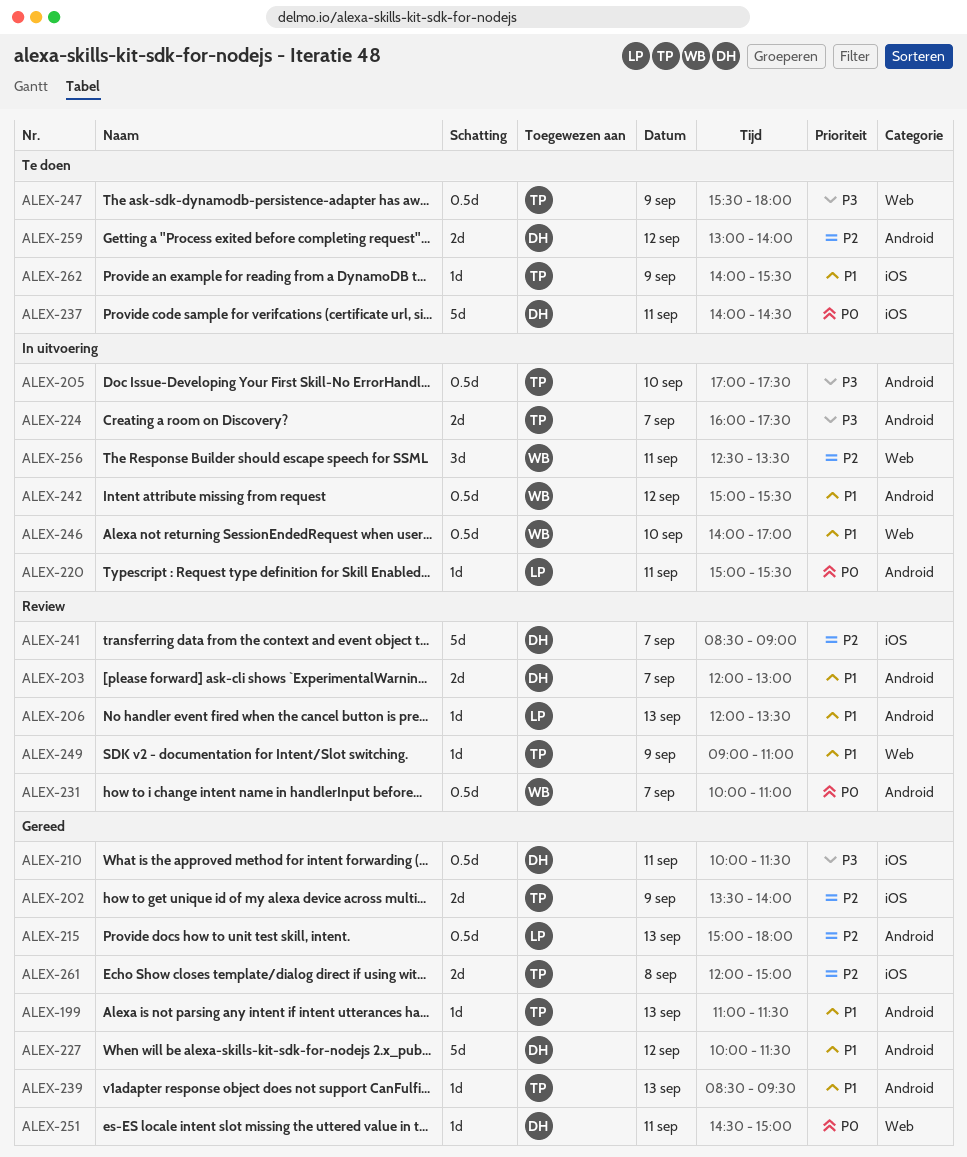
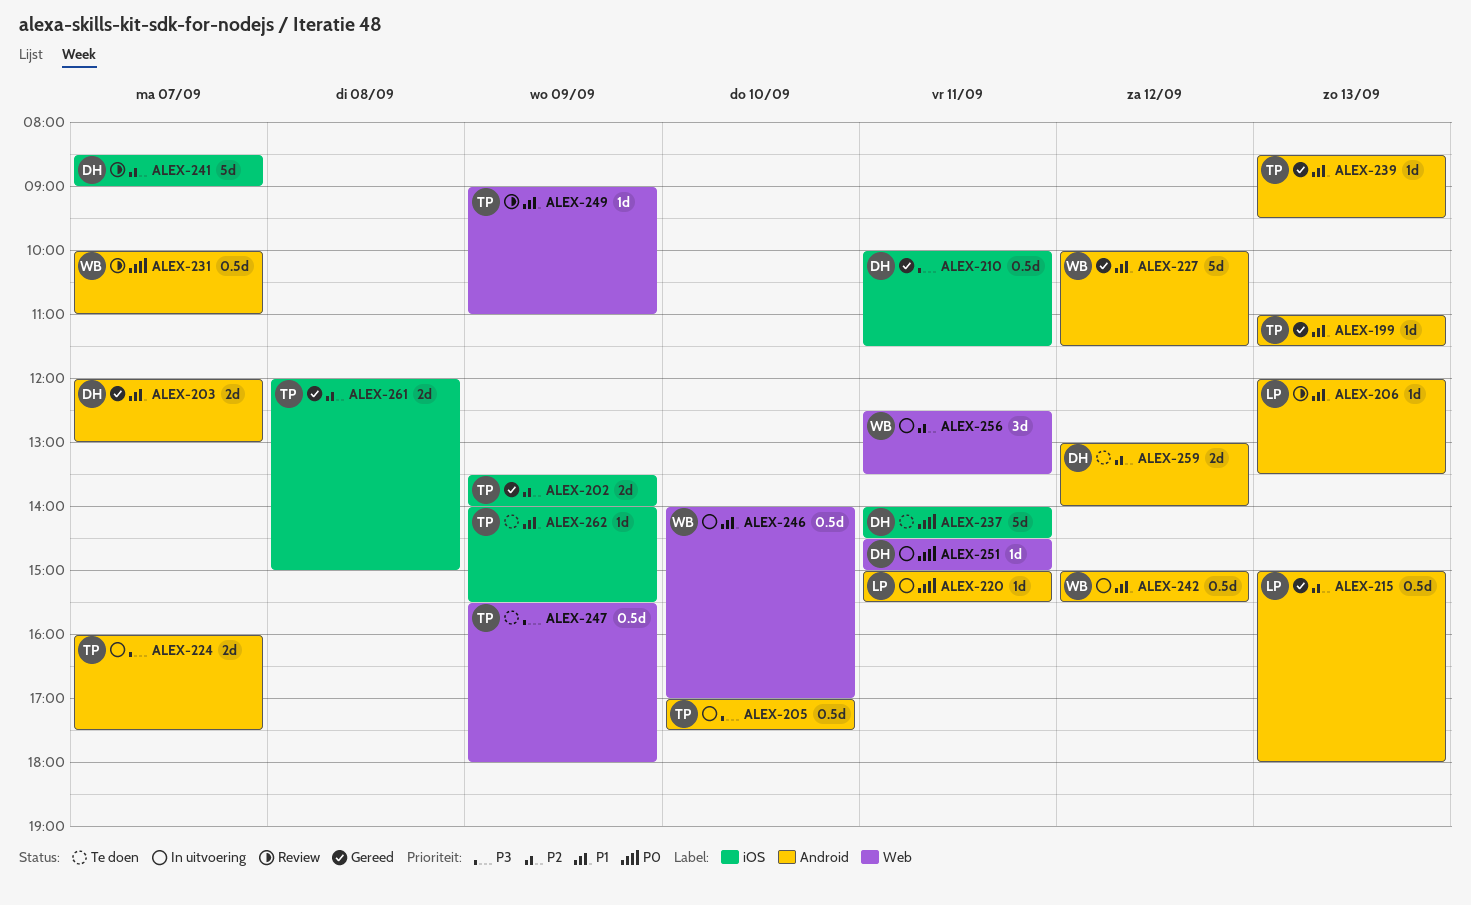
ALEX-203, status: Review -> Gereed
ALEX-227, owner: DH -> WB
ALEX-251, status: Gereed -> In uitvoering

